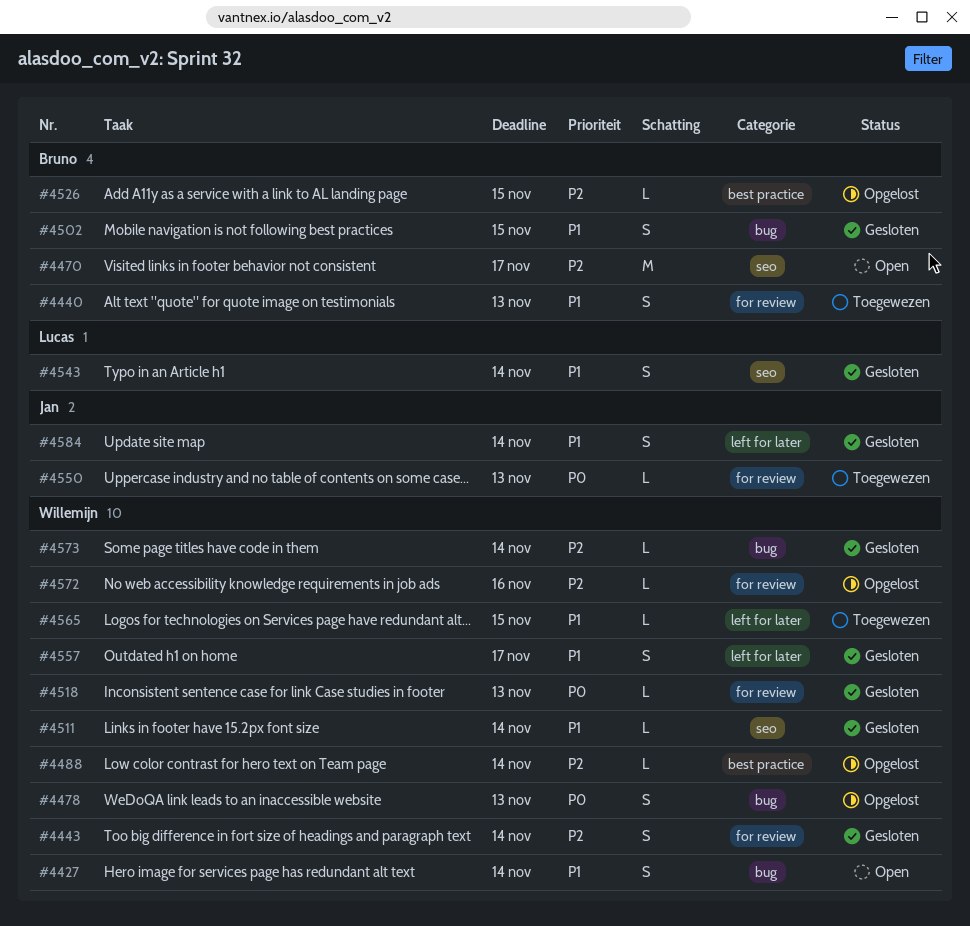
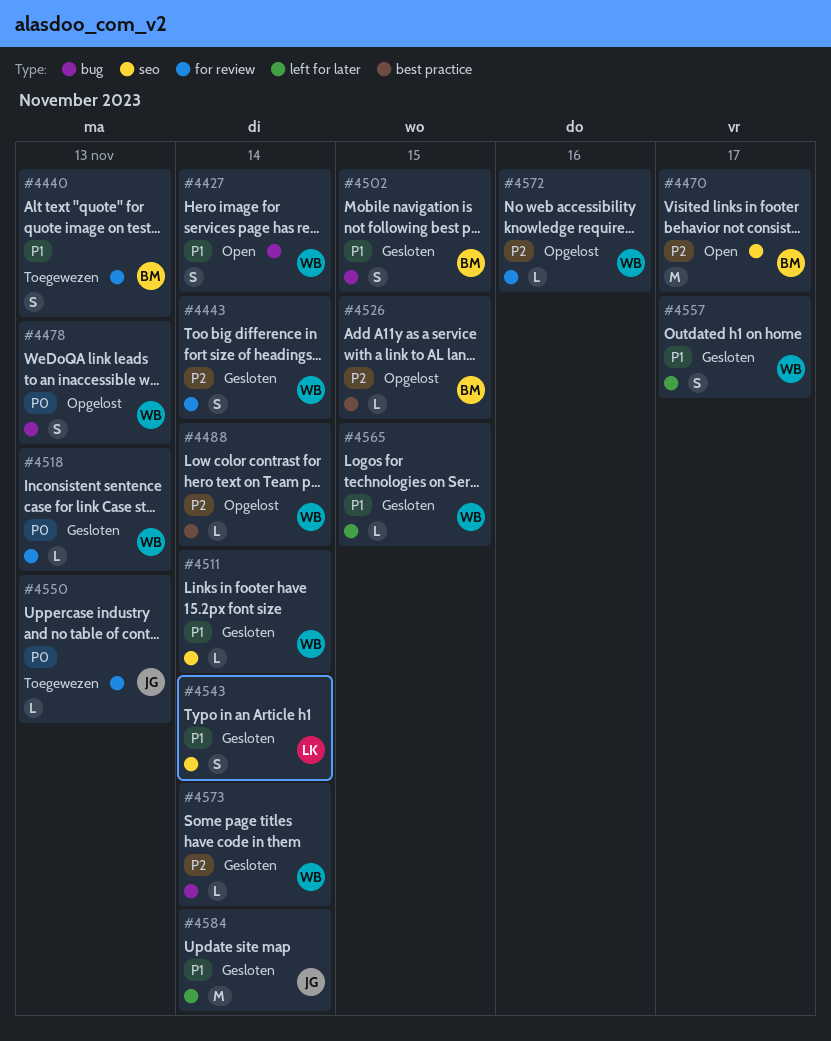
#4565, status: Toegewezen -> Gesloten
#4584, estimate: S -> M

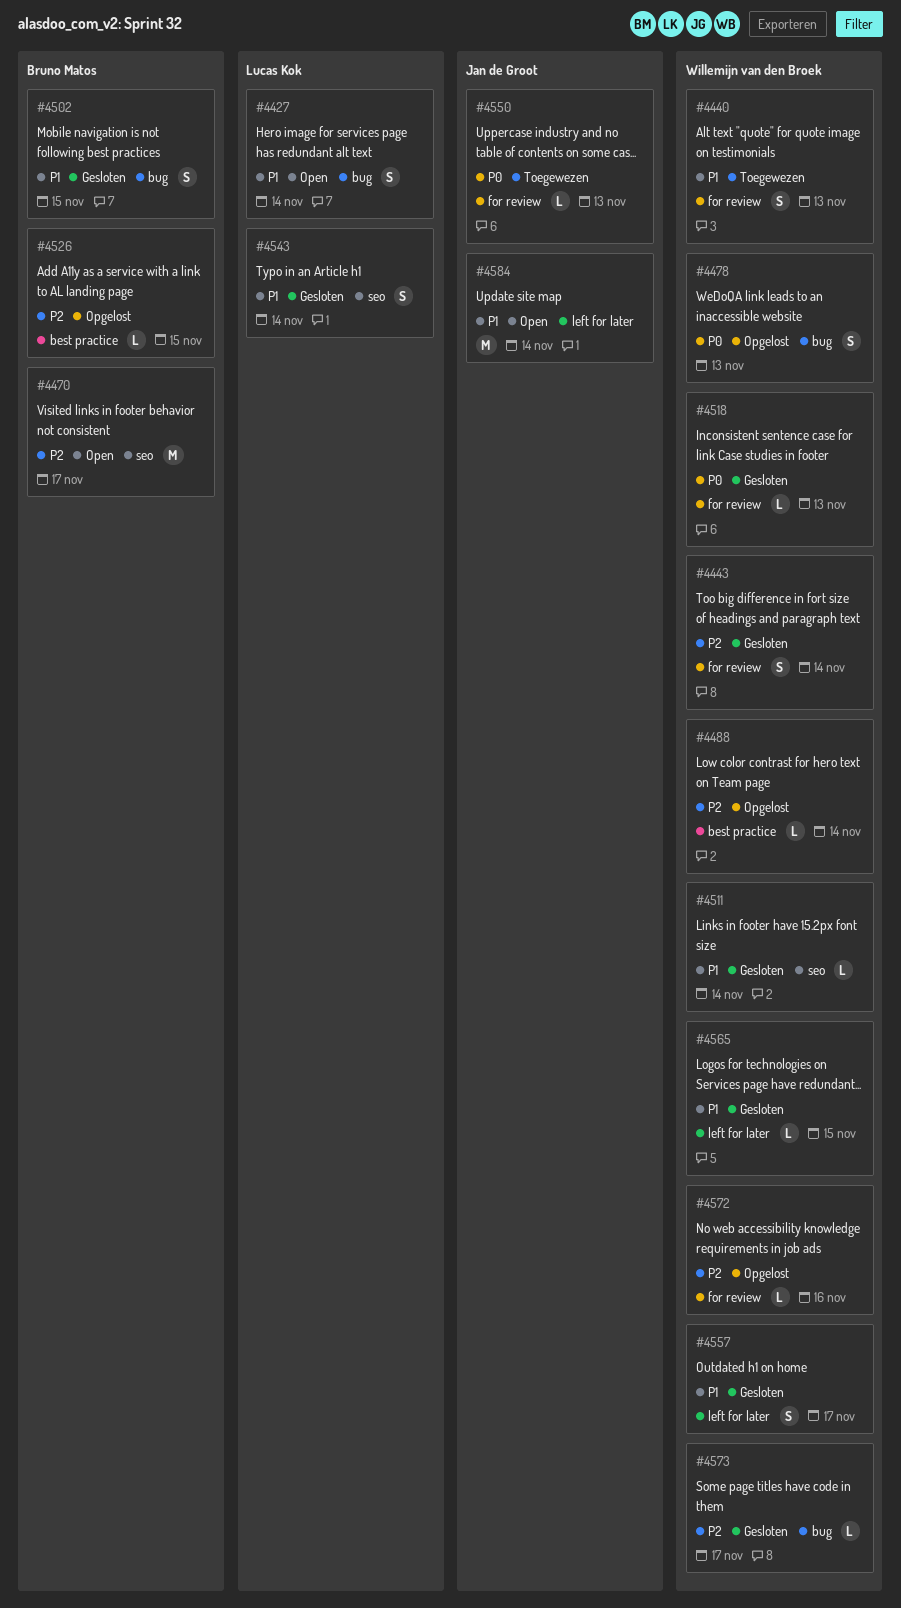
#4427, owner: Willemijn van den Broek -> Lucas Kok
#4440, owner: Bruno Matos -> Willemijn van den Broek
#4573, due: Nov 14 -> Nov 17
#4584, status: Gesloten -> Open

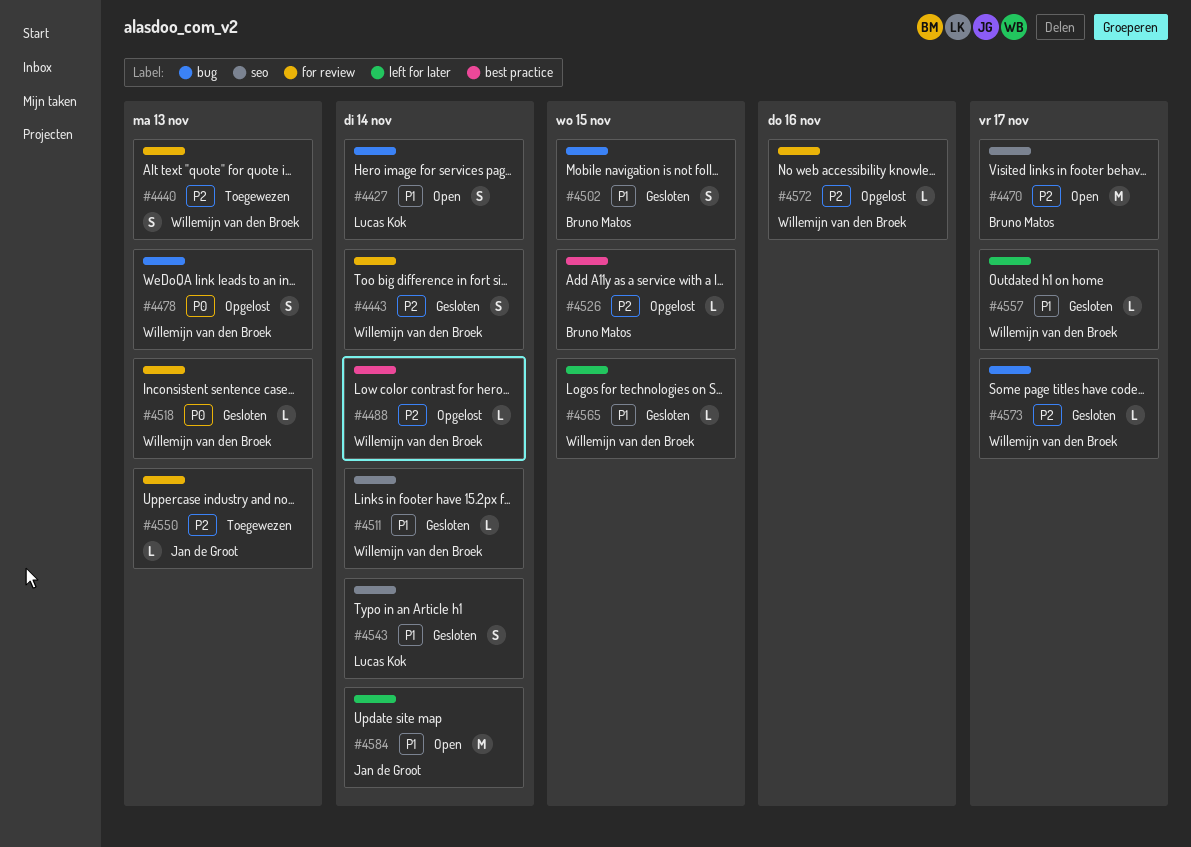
#4440, priority: P1 -> P2
#4550, priority: P0 -> P2
#4557, estimate: S -> L

